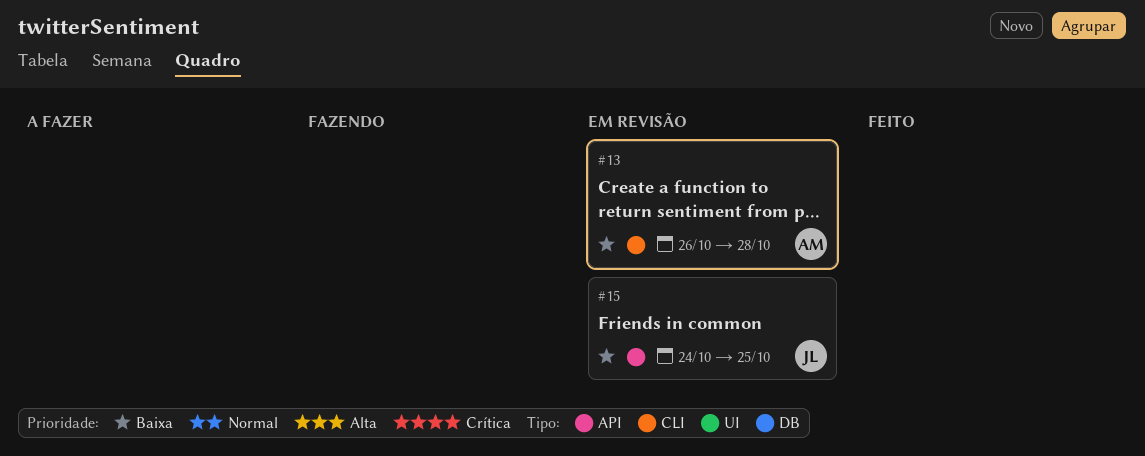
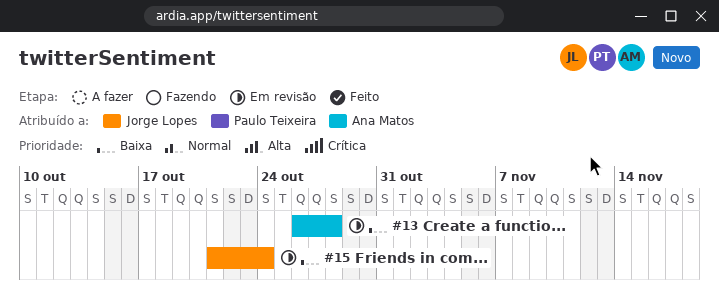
#15, start: Oct 24 -> Oct 21
#15, due: Oct 25 -> Oct 24

